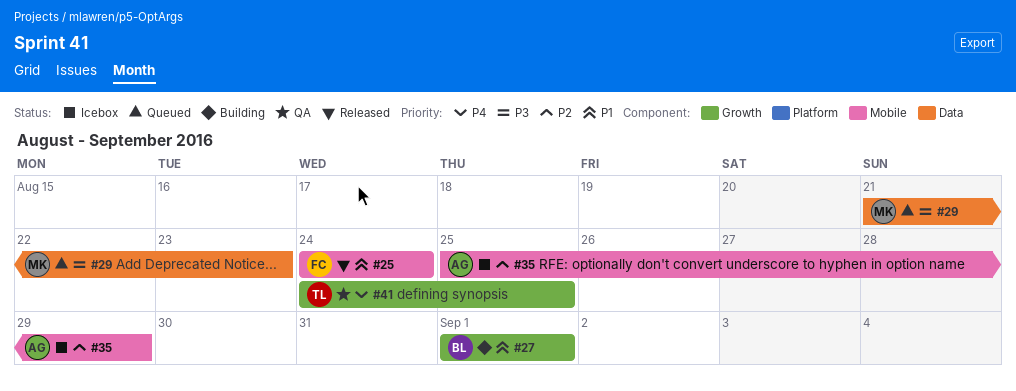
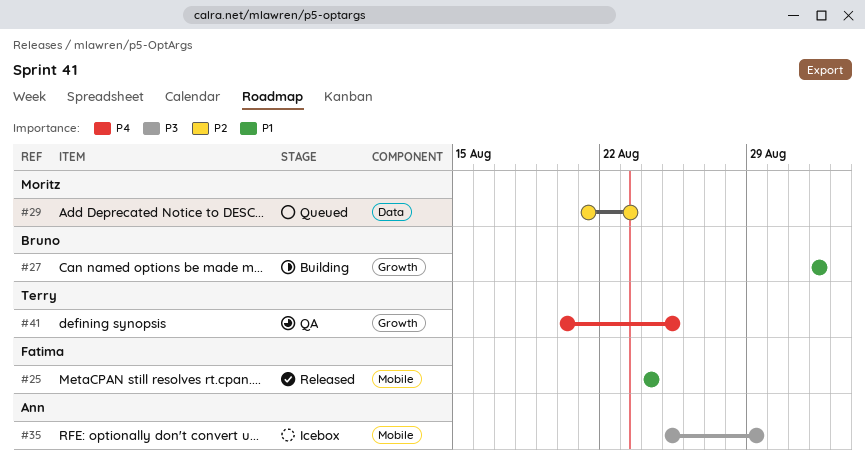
#29, priority: P3 -> P2
#35, priority: P2 -> P3
#41, start: Aug 24 -> Aug 20

